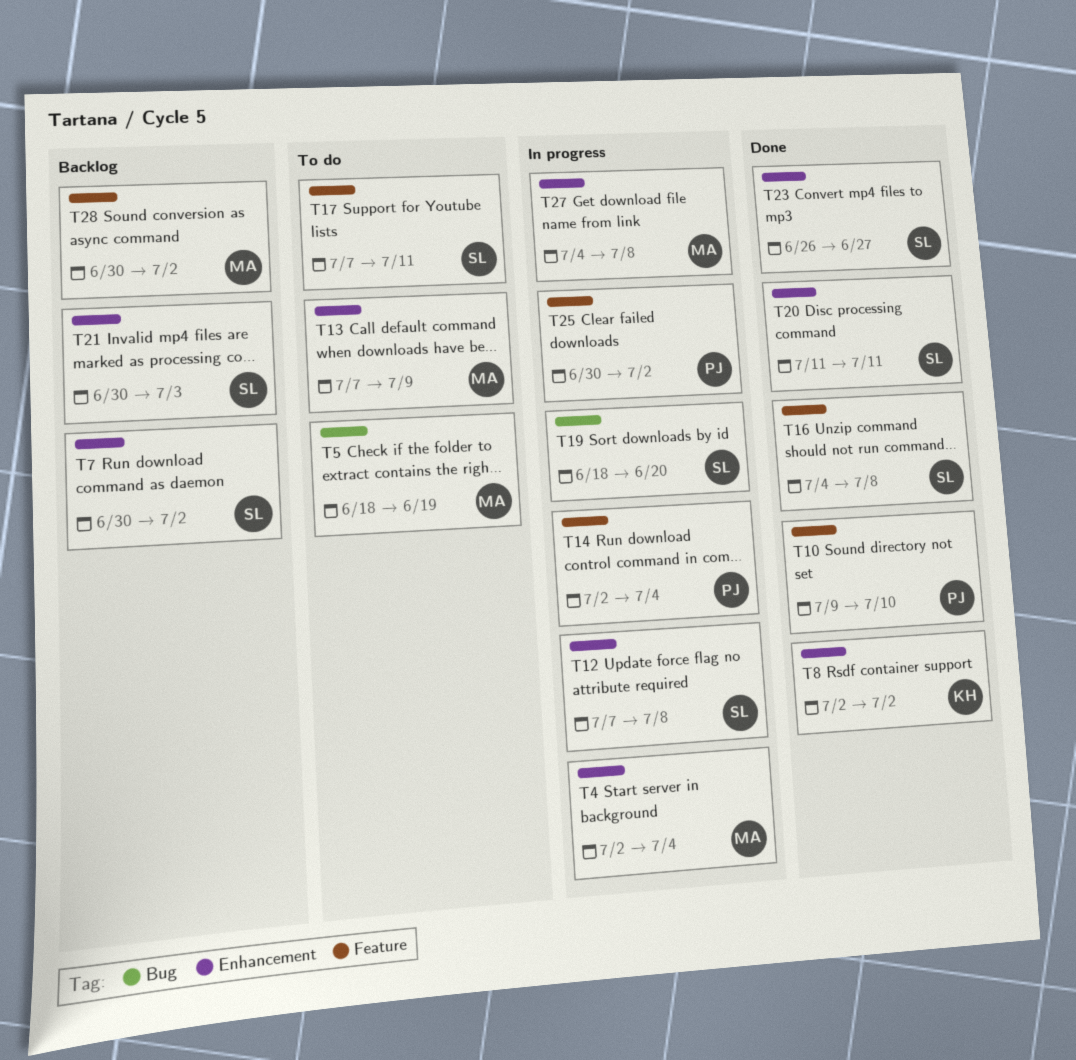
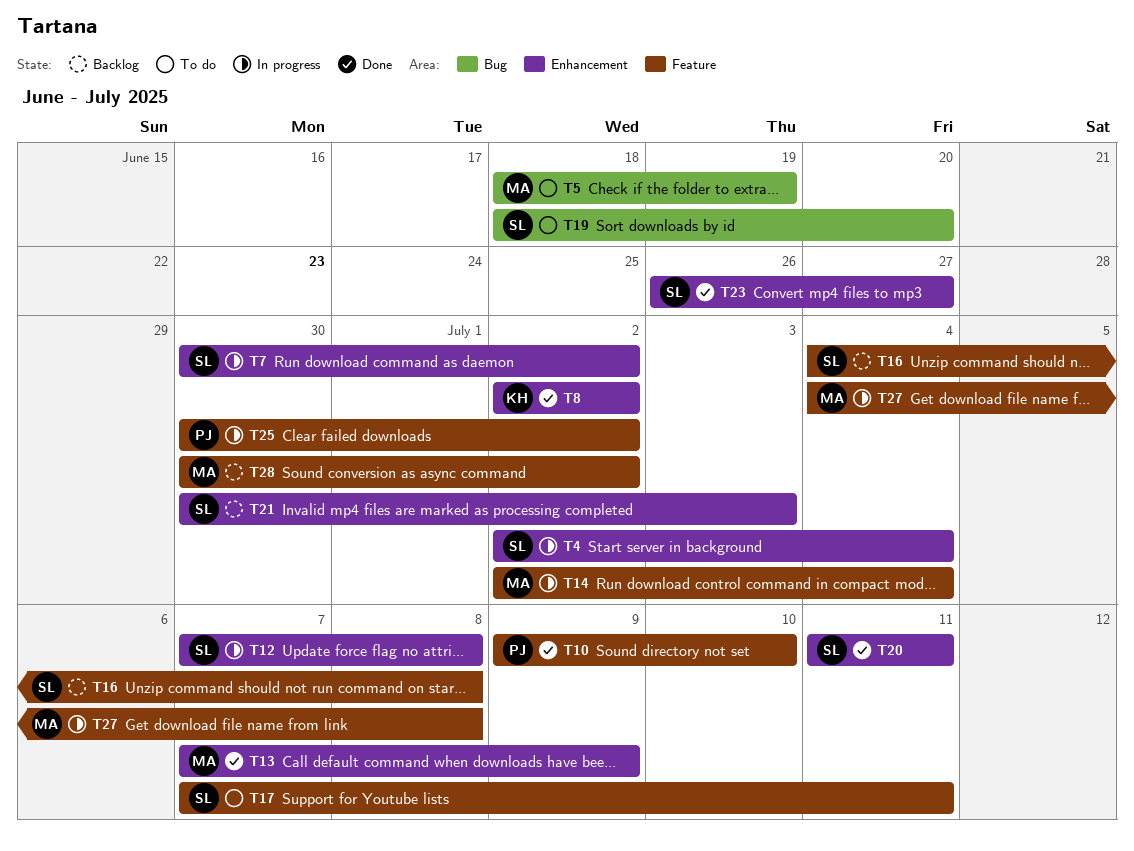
T4, owner: MA -> SL
T7, status: Backlog -> In progress
T13, status: To do -> Done
T14, owner: PJ -> MA
T16, status: Done -> Backlog
T19, status: In progress -> To do
T27, label: Enhancement -> Feature

